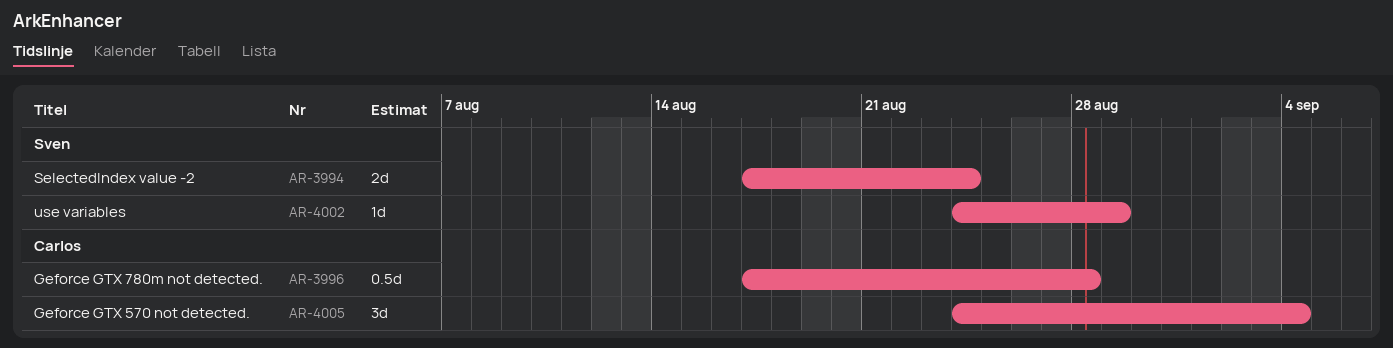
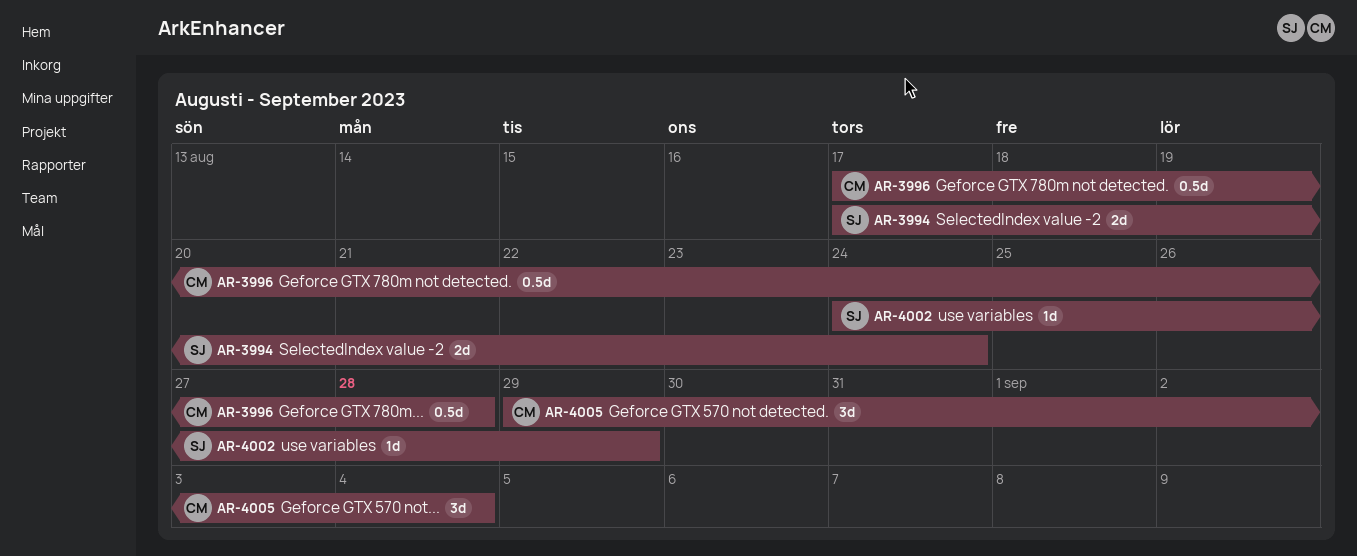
AR-4005, start: Aug 24 -> Aug 29

